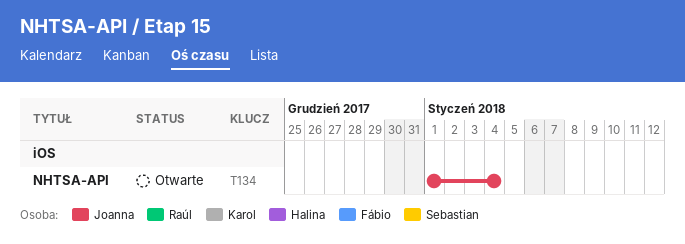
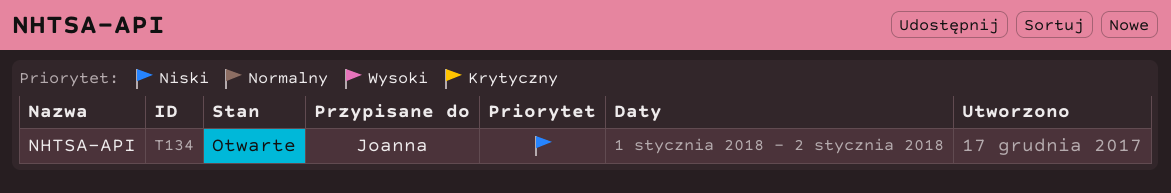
T134, due: Jan 4 -> Jan 2

